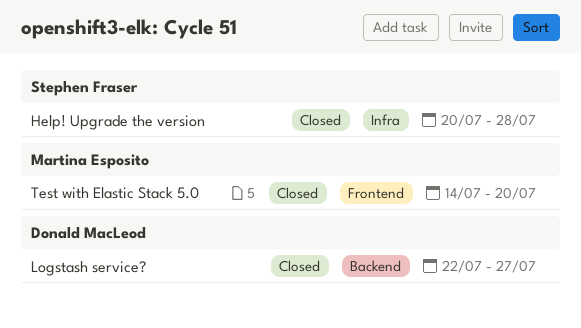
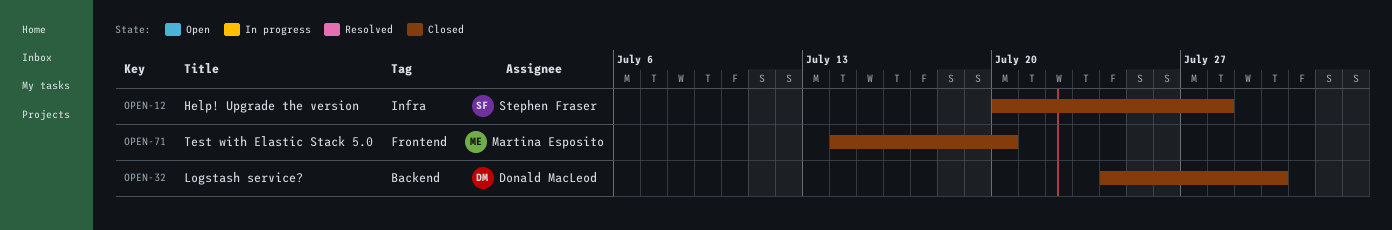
Logstash service?, start: Jul 22 -> Jul 24
Logstash service?, due: Jul 27 -> Jul 30

